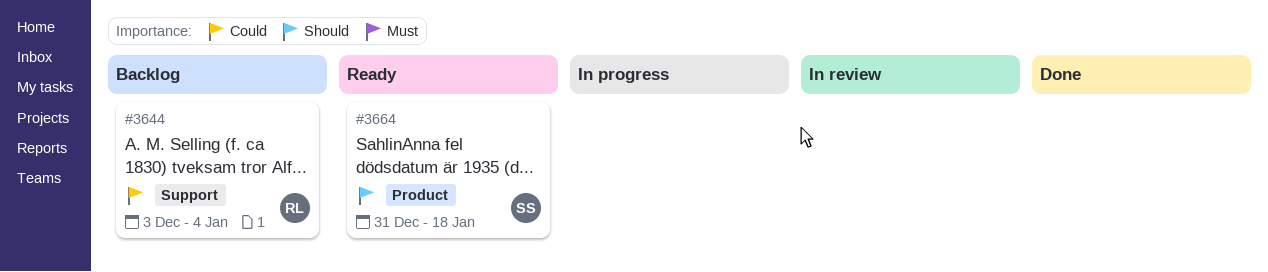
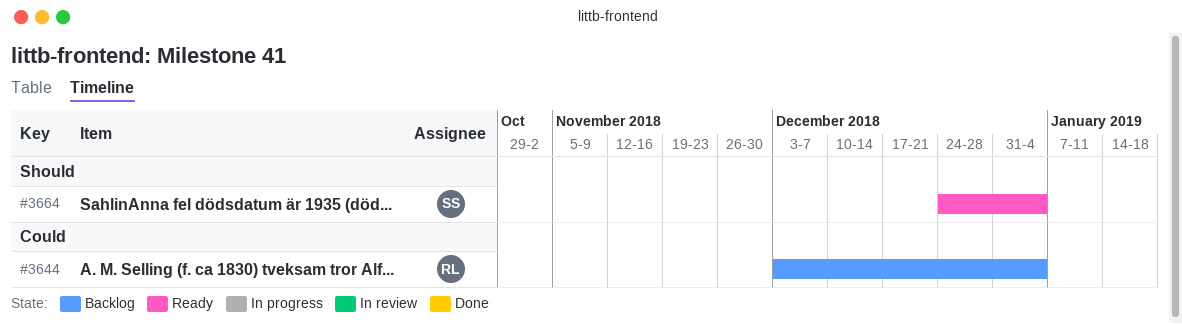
#3664, start: Dec 31 -> Dec 24
#3664, due: Jan 18 -> Jan 4

